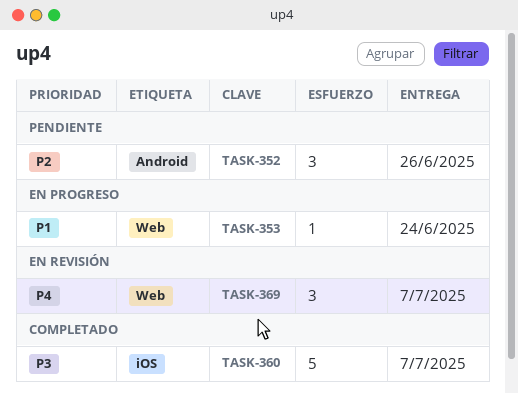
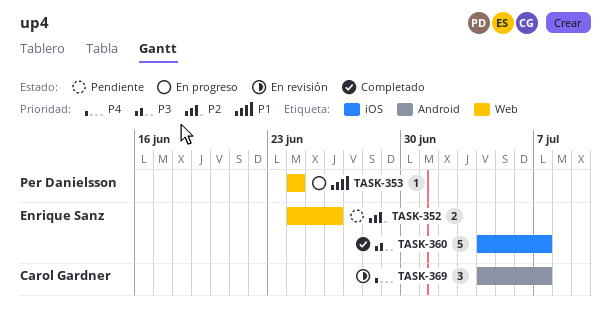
TASK-352, label: Android -> Web
TASK-352, estimate: 3 -> 2
TASK-369, label: Web -> Android

